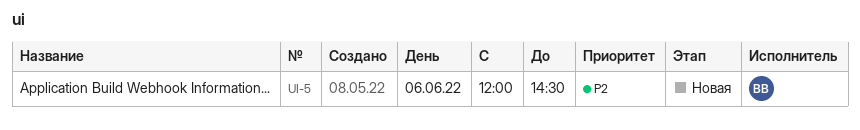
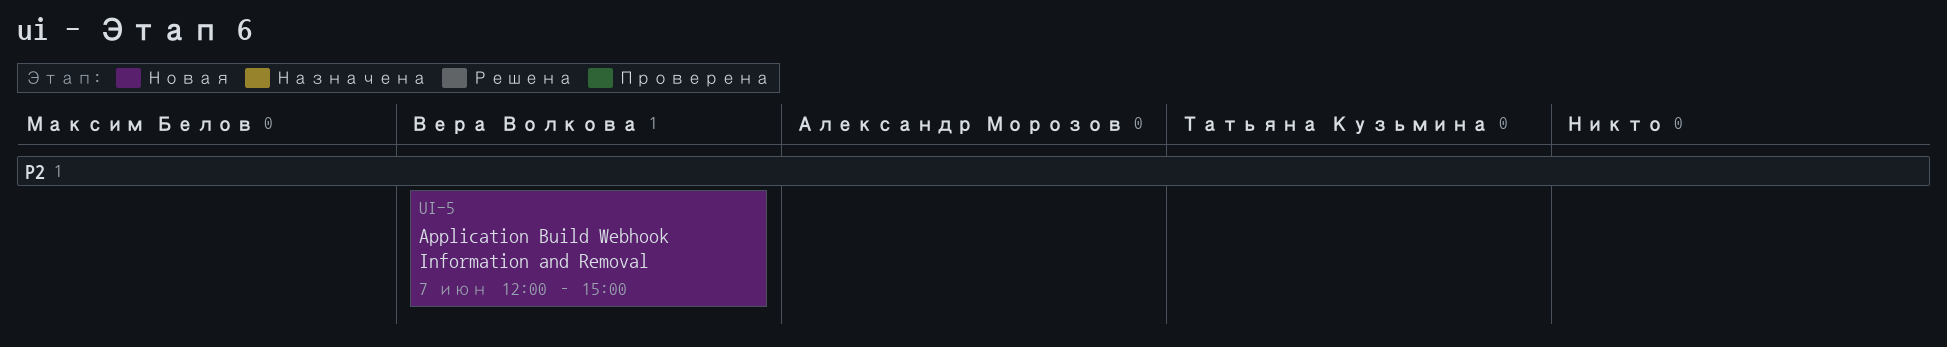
UI-5, day: Jun 6 -> Jun 7
UI-5, ends: 14:30 -> 15:00

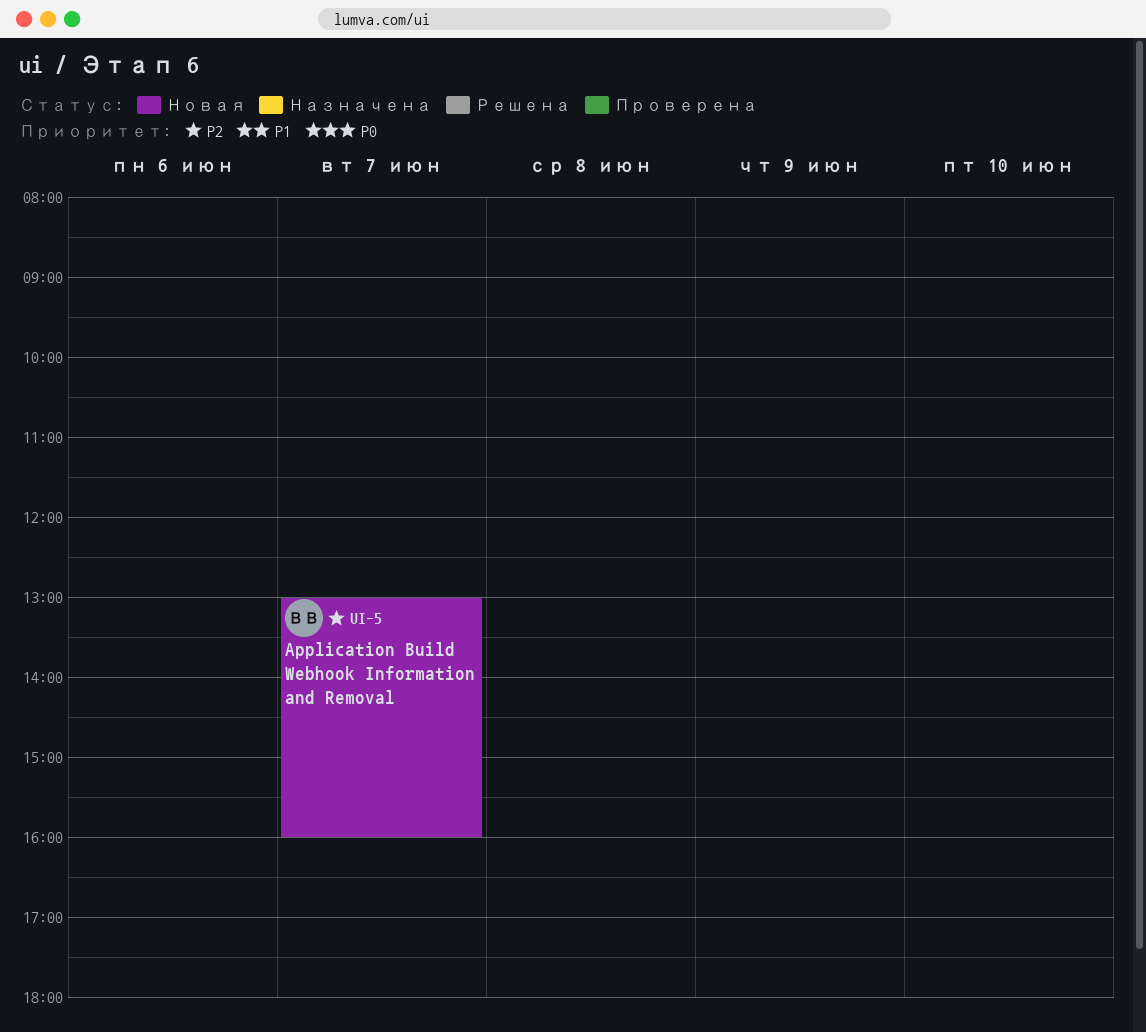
UI-5, begins: 12:00 -> 13:00
UI-5, ends: 15:00 -> 16:00

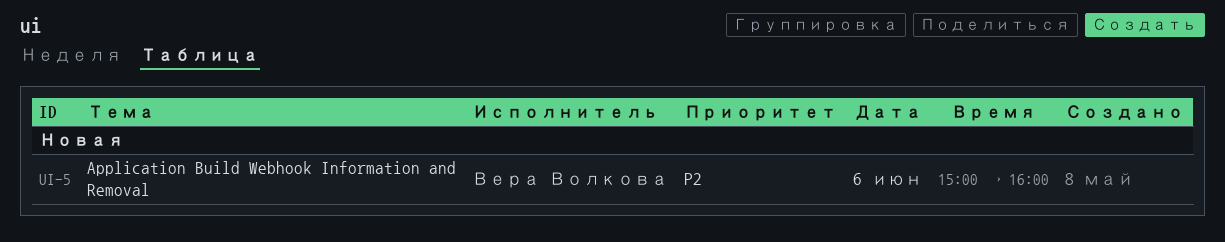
UI-5, day: Jun 7 -> Jun 6
UI-5, begins: 13:00 -> 15:00

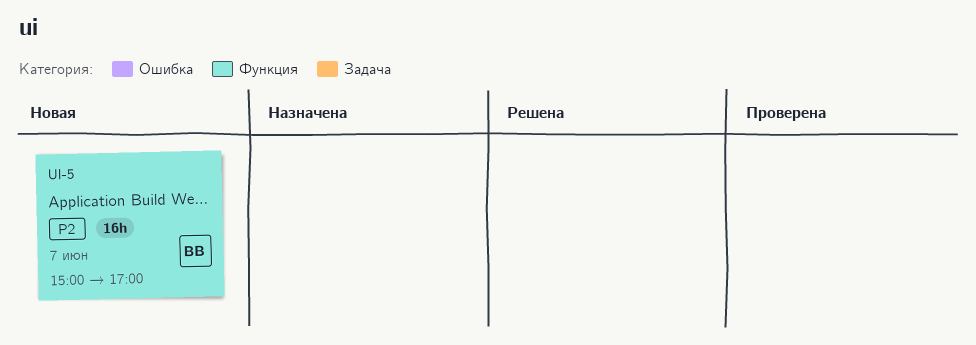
UI-5, day: Jun 6 -> Jun 7
UI-5, ends: 16:00 -> 17:00

